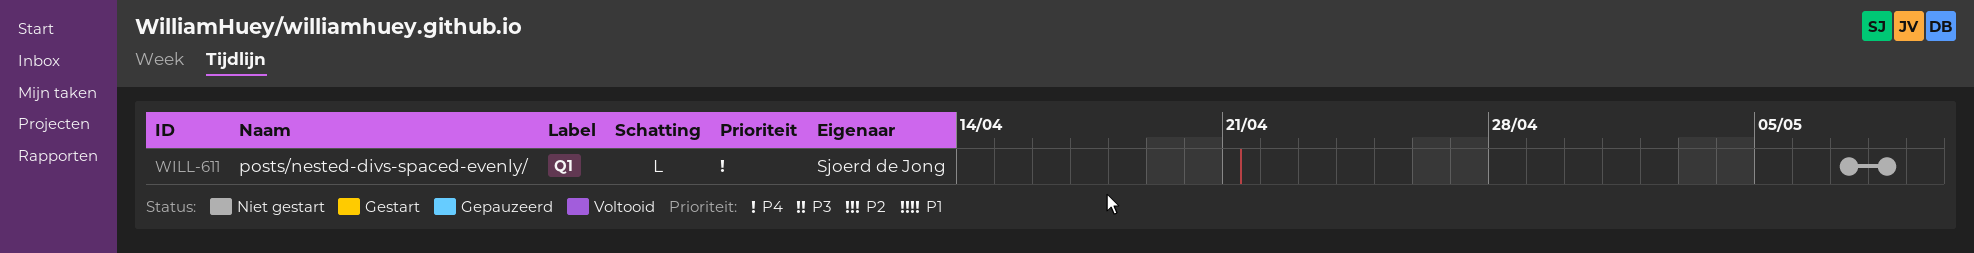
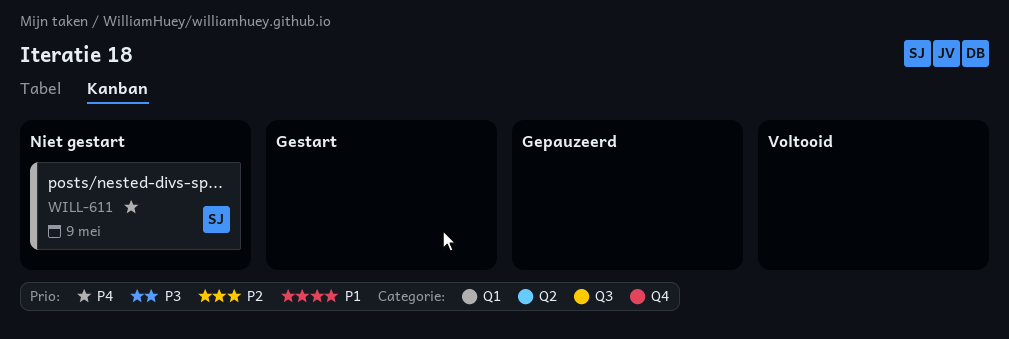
WILL-611, due: May 8 -> May 9

